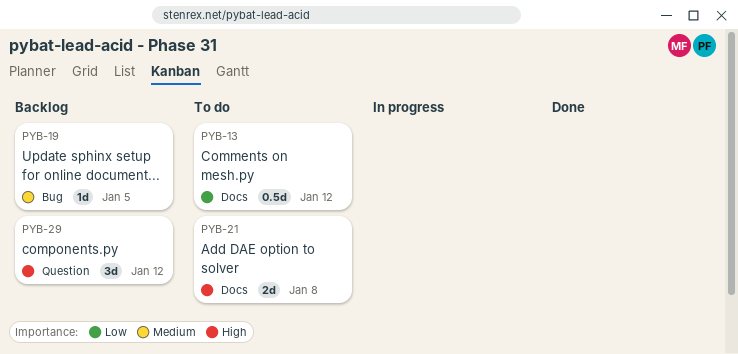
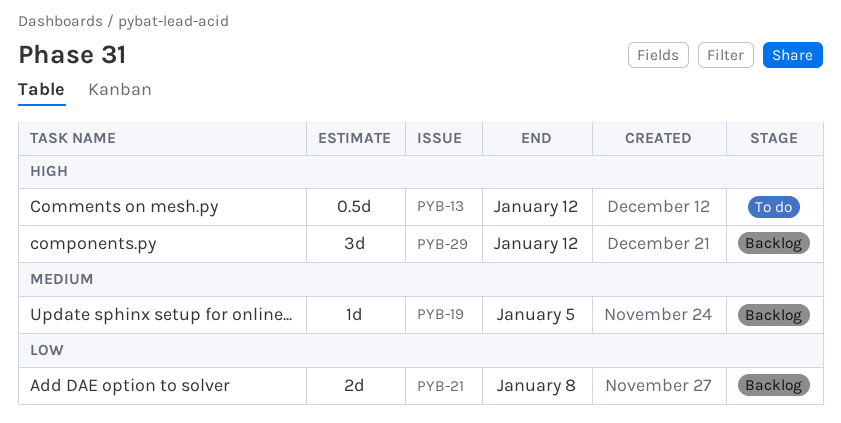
PYB-13, priority: Low -> High
PYB-21, status: To do -> Backlog
PYB-21, priority: High -> Low

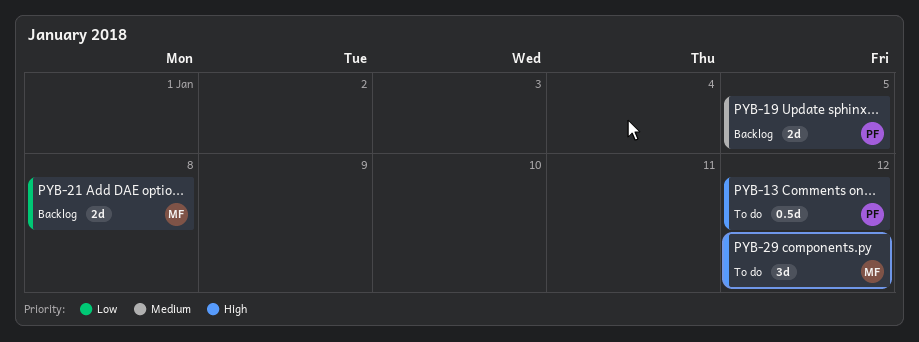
PYB-19, estimate: 1d -> 2d
PYB-29, status: Backlog -> To do

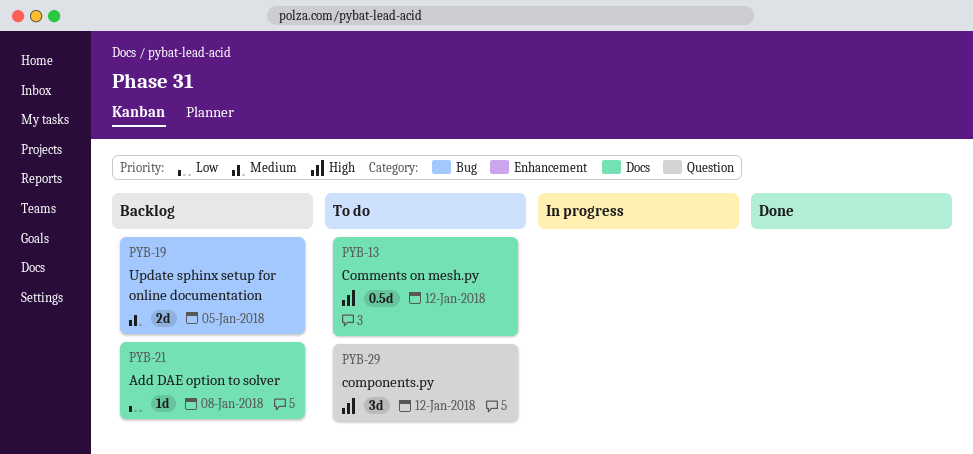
PYB-21, estimate: 2d -> 1d

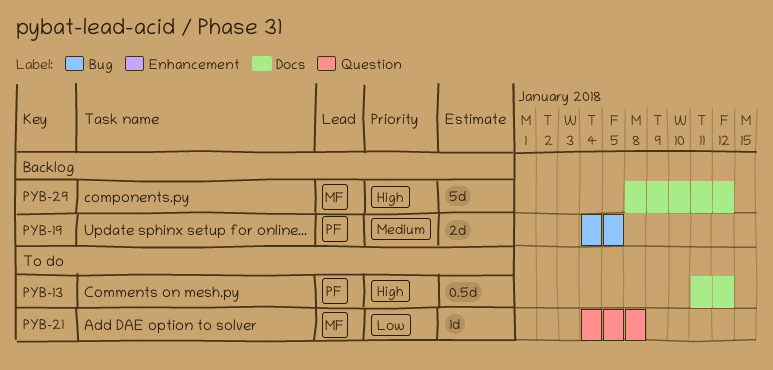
PYB-21, status: Backlog -> To do
PYB-21, label: Docs -> Question
PYB-29, status: To do -> Backlog
PYB-29, label: Question -> Docs
PYB-29, estimate: 3d -> 5d

